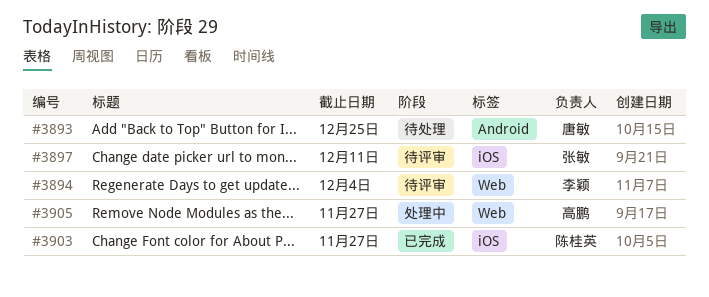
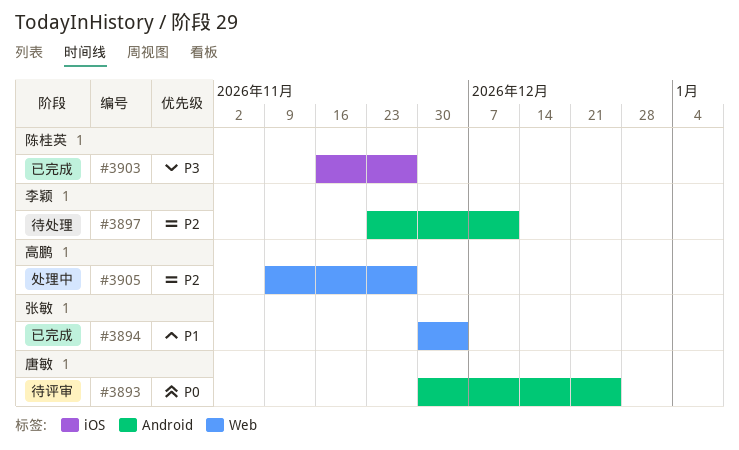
#3893, status: 待处理 -> 待评审
#3894, status: 待评审 -> 已完成
#3894, owner: 李颖 -> 张敏
#3897, status: 待评审 -> 待处理
#3897, owner: 张敏 -> 李颖
#3897, label: iOS -> Android

